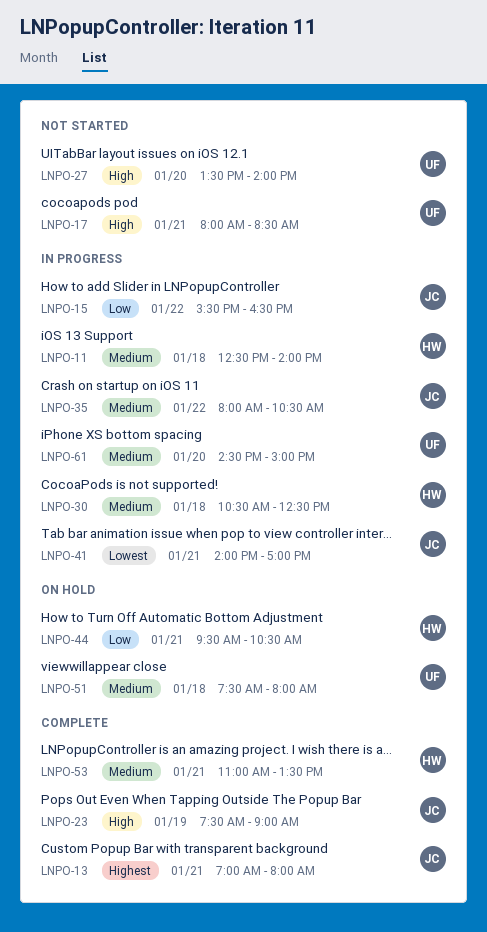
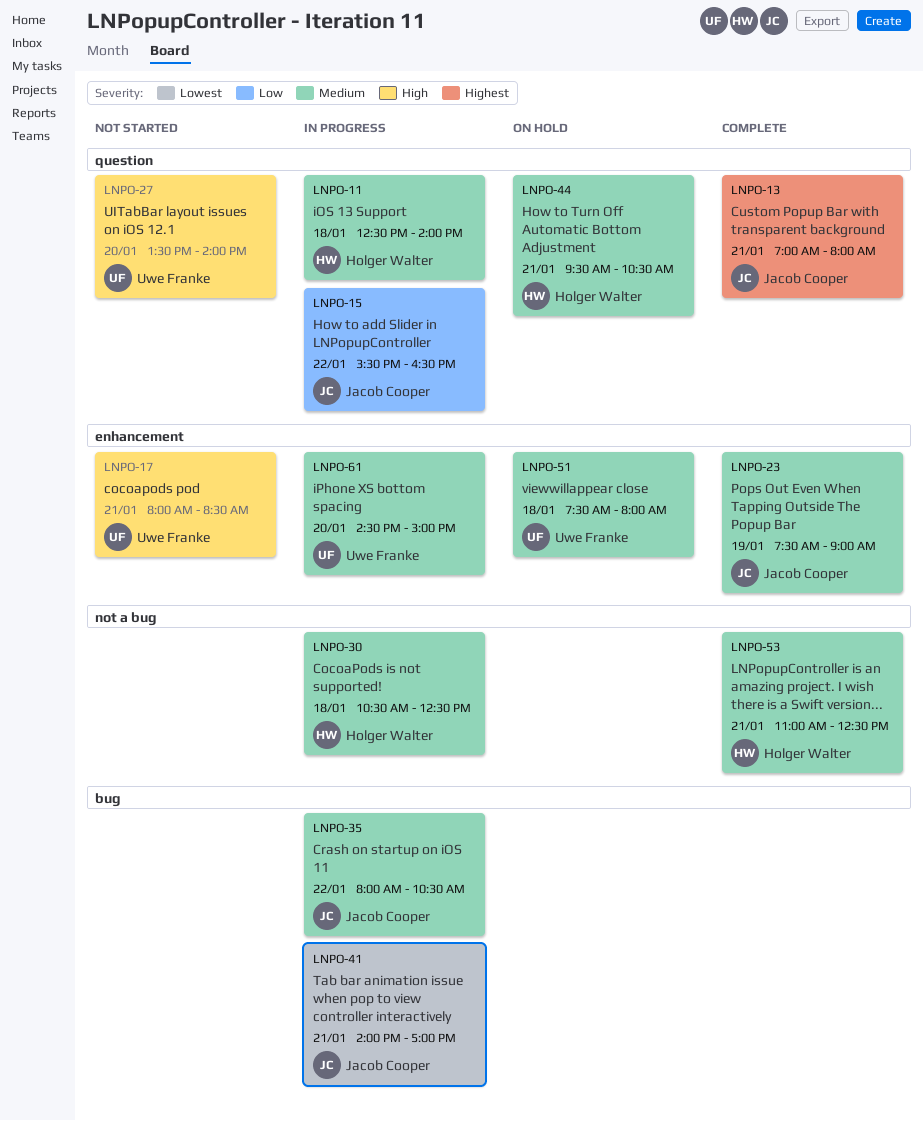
LNPO-23, priority: High -> Medium
LNPO-44, priority: Low -> Medium
LNPO-53, ends: 13:30 -> 12:30

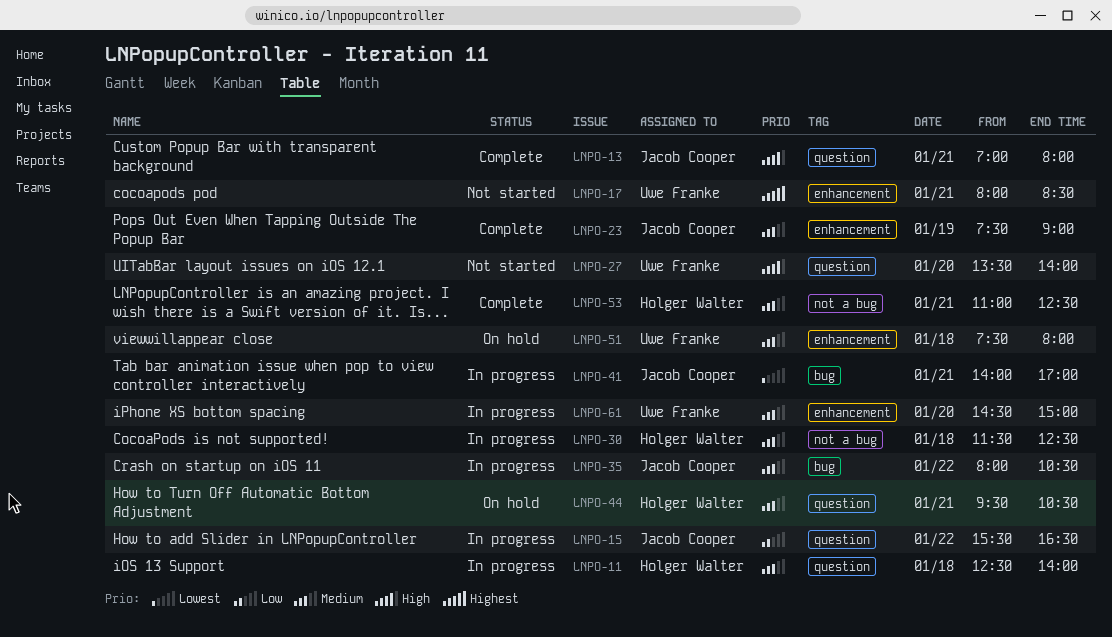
LNPO-13, priority: Highest -> High
LNPO-17, priority: High -> Highest
LNPO-30, begins: 10:30 -> 11:30

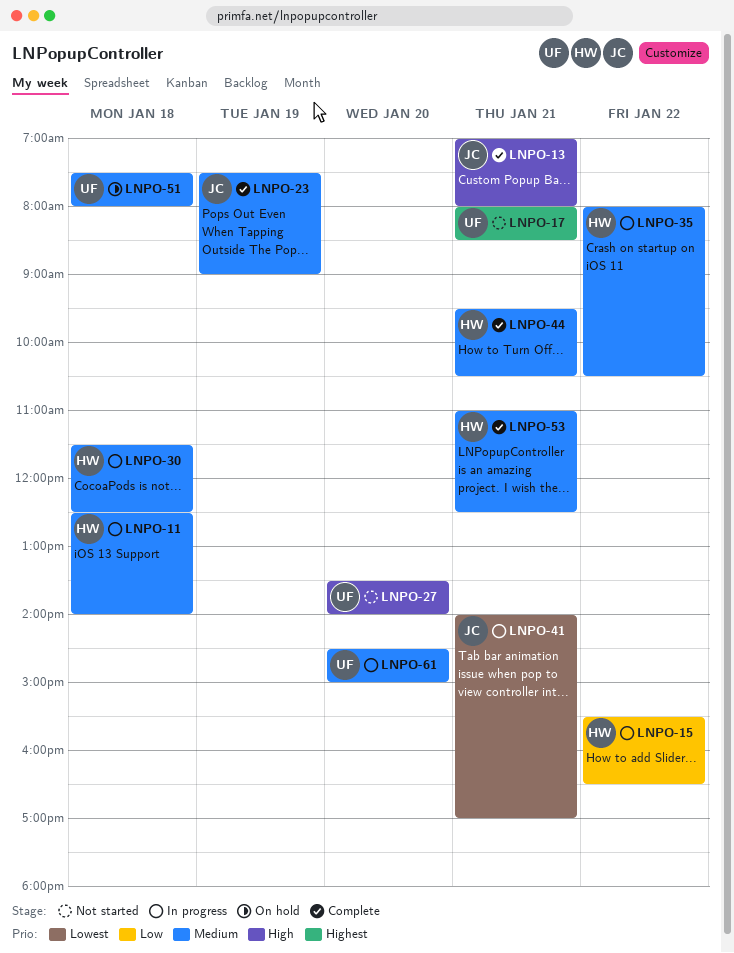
LNPO-15, owner: Jacob Cooper -> Holger Walter
LNPO-35, owner: Jacob Cooper -> Holger Walter
LNPO-44, status: On hold -> Complete

